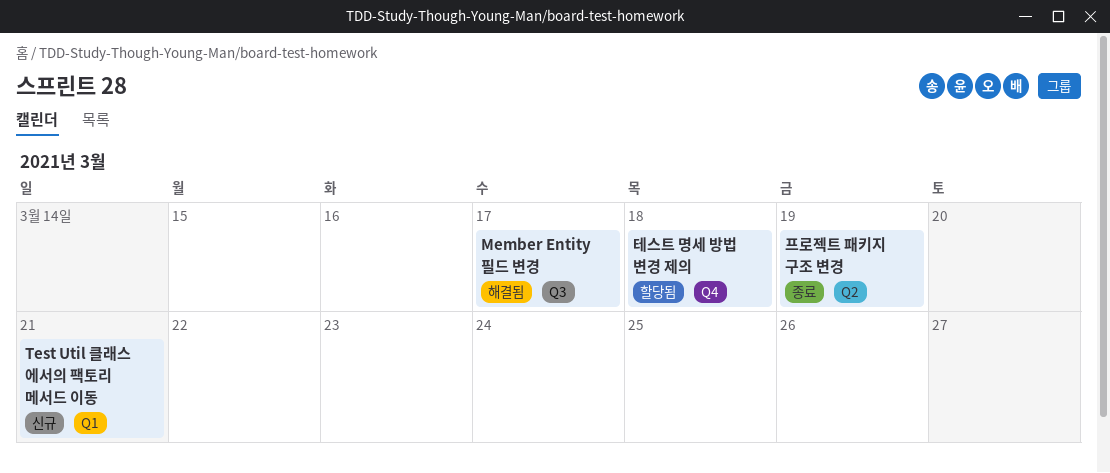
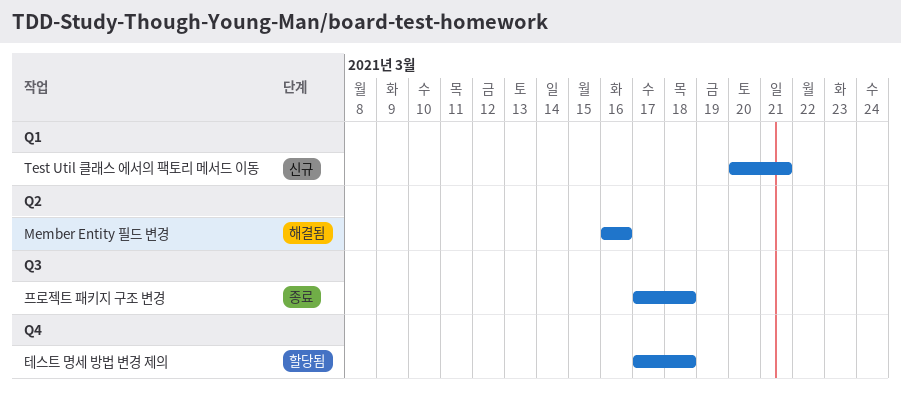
Member Entity 필드 변경, label: Q3 -> Q2
Member Entity 필드 변경, due: Mar 17 -> Mar 16
프로젝트 패키지 구조 변경, label: Q2 -> Q3
프로젝트 패키지 구조 변경, due: Mar 19 -> Mar 18

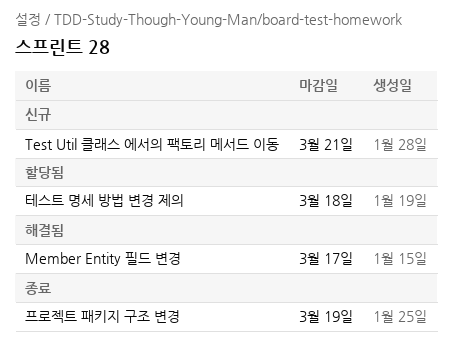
Member Entity 필드 변경, due: Mar 16 -> Mar 17
프로젝트 패키지 구조 변경, due: Mar 18 -> Mar 19

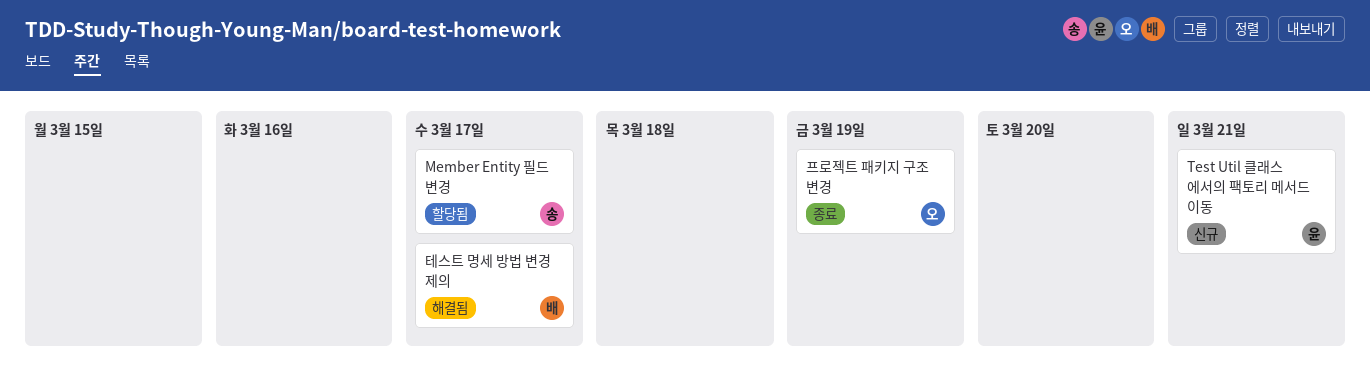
Member Entity 필드 변경, status: 해결됨 -> 할당됨
테스트 명세 방법 변경 제의, status: 할당됨 -> 해결됨
테스트 명세 방법 변경 제의, due: Mar 18 -> Mar 17

